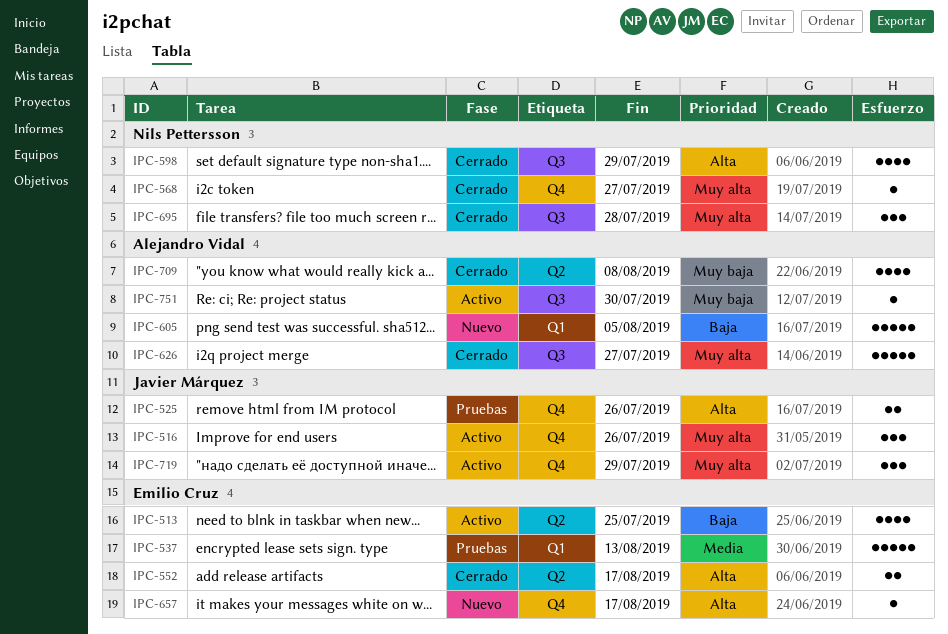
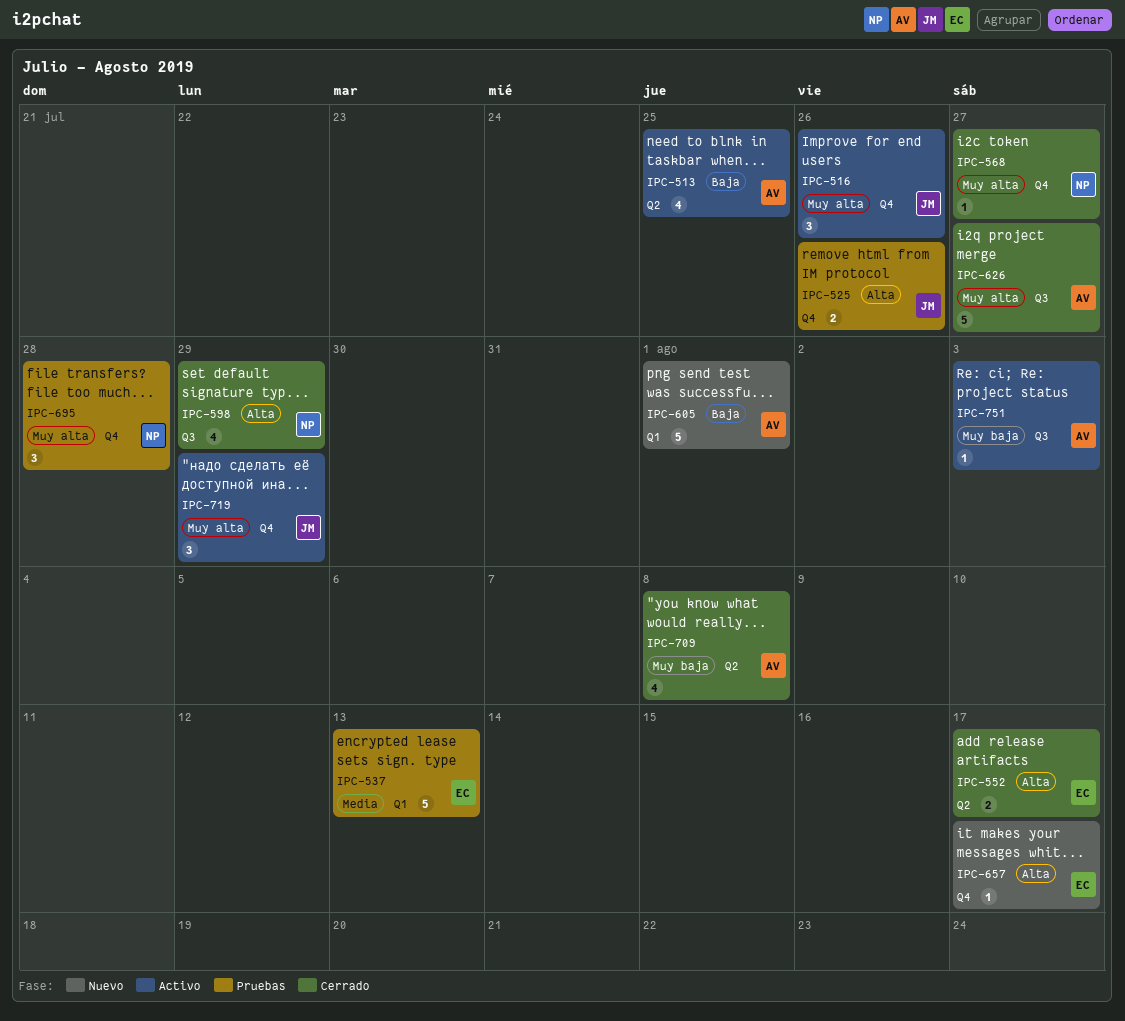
IPC-513, owner: Emilio Cruz -> Alejandro Vidal
IPC-605, due: Aug 5 -> Aug 1
IPC-695, status: Cerrado -> Pruebas
IPC-695, label: Q3 -> Q4
IPC-751, due: Jul 30 -> Aug 3

